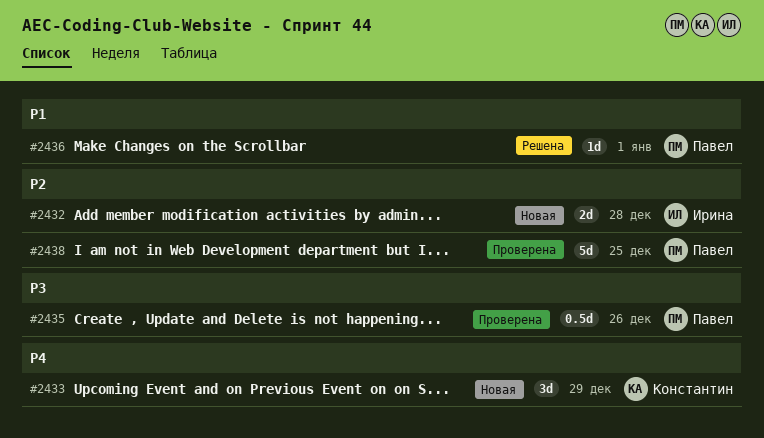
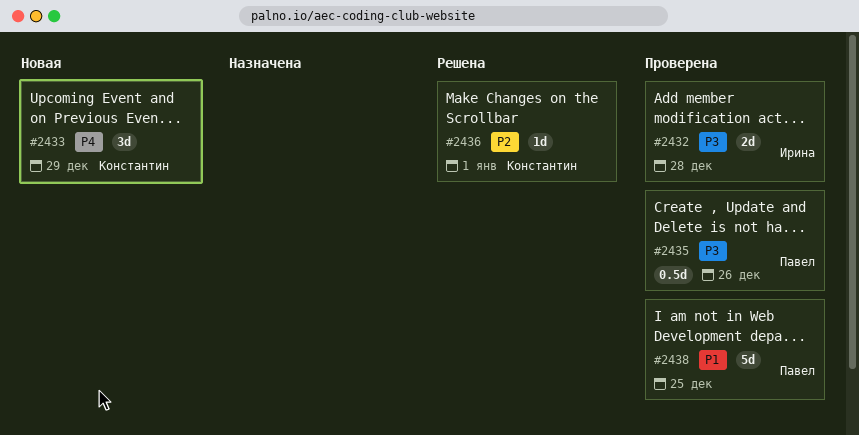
#2432, status: Новая -> Проверена
#2432, priority: P2 -> P3
#2436, owner: Павел -> Константин
#2436, priority: P1 -> P2
#2438, priority: P2 -> P1

